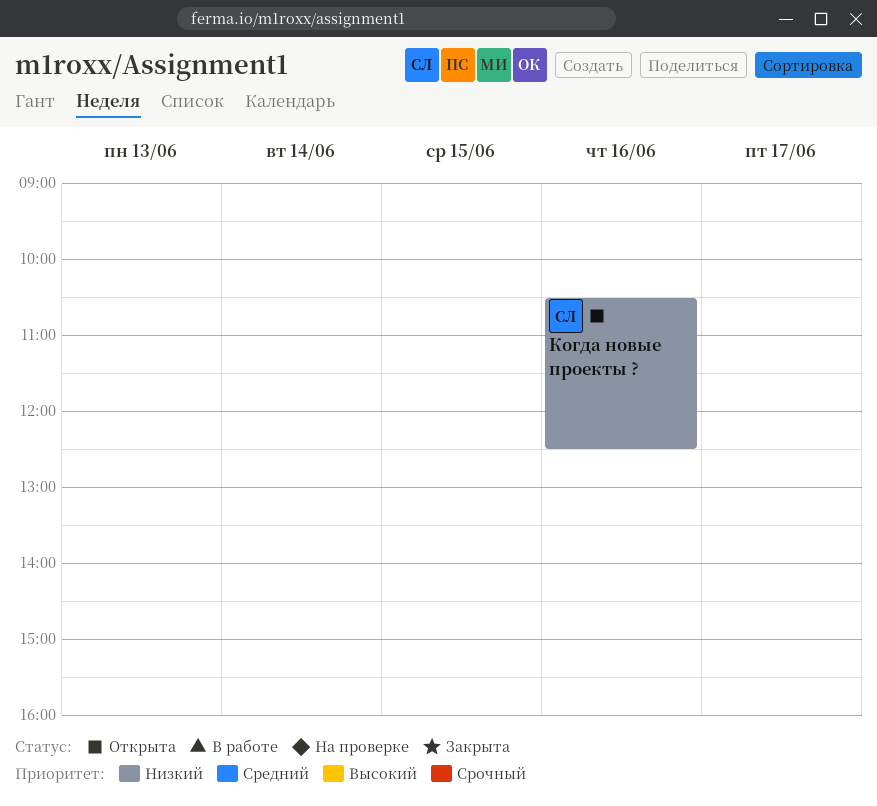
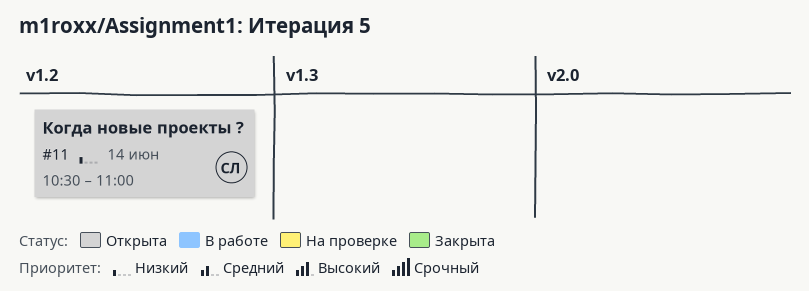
Когда новые проекты ?, day: Jun 16 -> Jun 14
Когда новые проекты ?, ends: 12:30 -> 11:00

